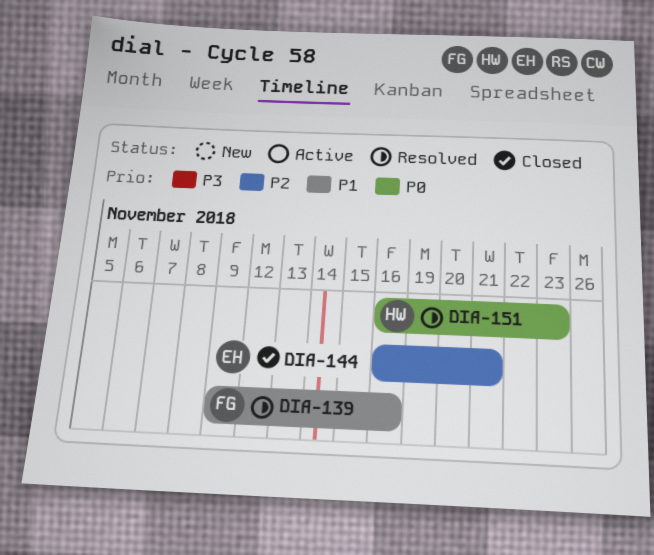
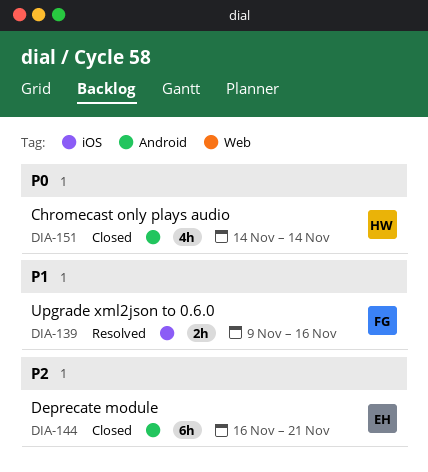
DIA-151, status: Resolved -> Closed
DIA-151, start: Nov 16 -> Nov 14
DIA-151, due: Nov 23 -> Nov 14

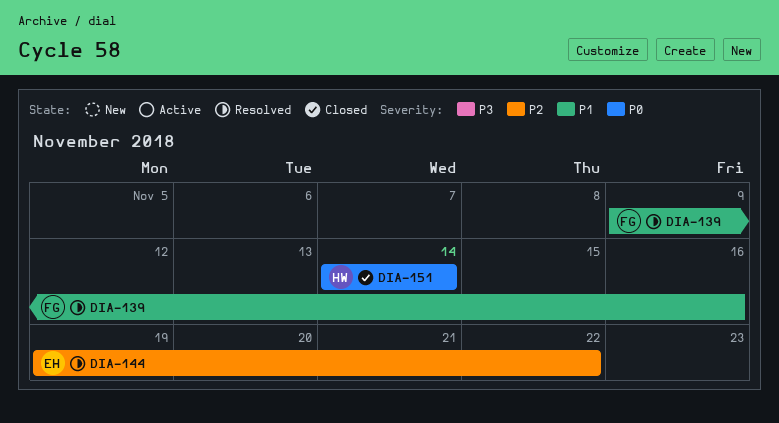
DIA-144, status: Closed -> Resolved
DIA-144, start: Nov 16 -> Nov 19
DIA-144, due: Nov 21 -> Nov 22

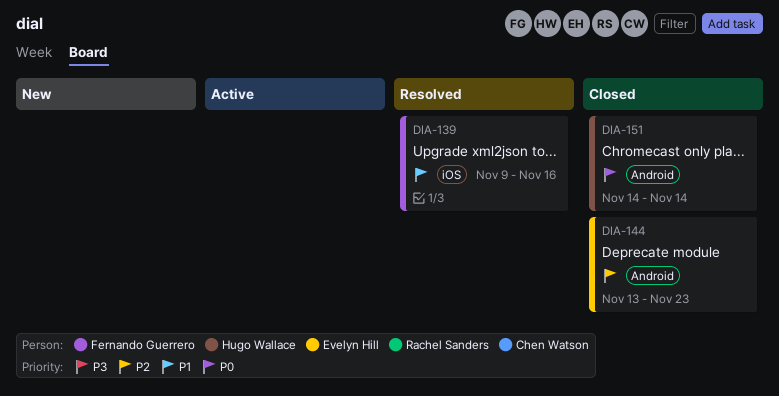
DIA-144, status: Resolved -> Closed
DIA-144, start: Nov 19 -> Nov 13
DIA-144, due: Nov 22 -> Nov 23

